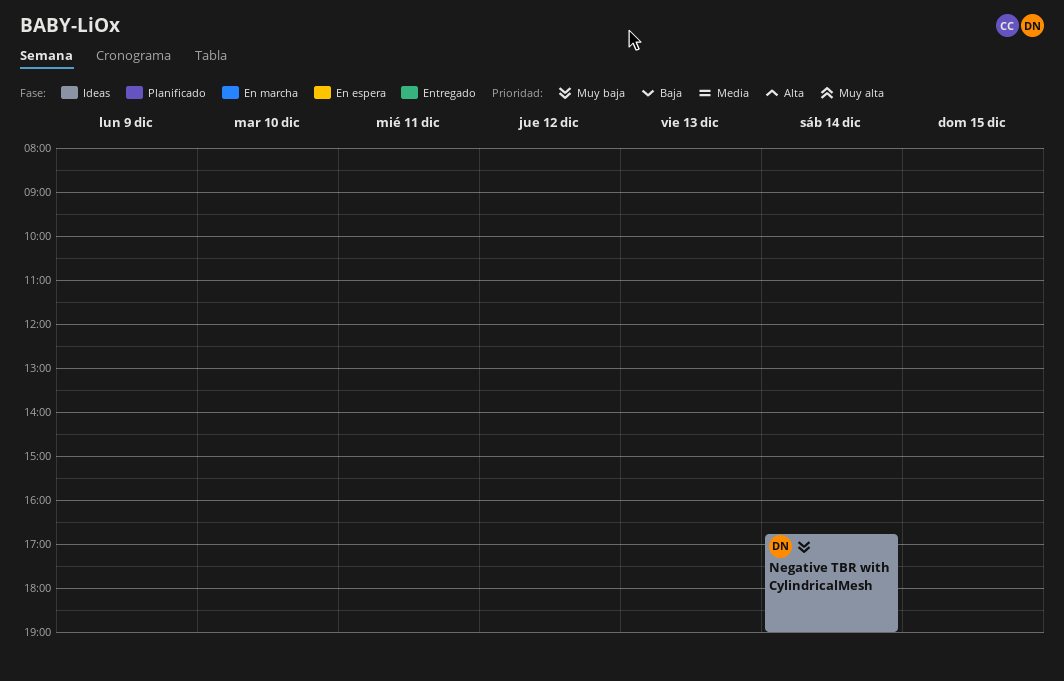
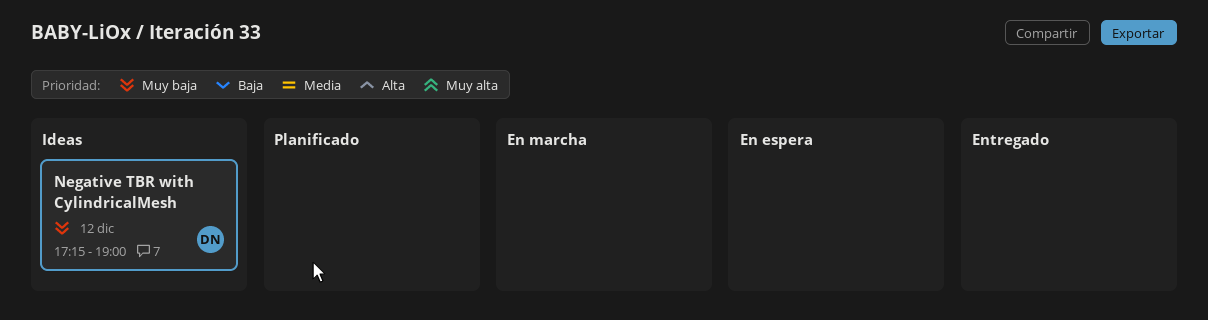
Negative TBR with CylindricalMesh, day: Dec 14 -> Dec 12
Negative TBR with CylindricalMesh, begins: 16:45 -> 17:15

